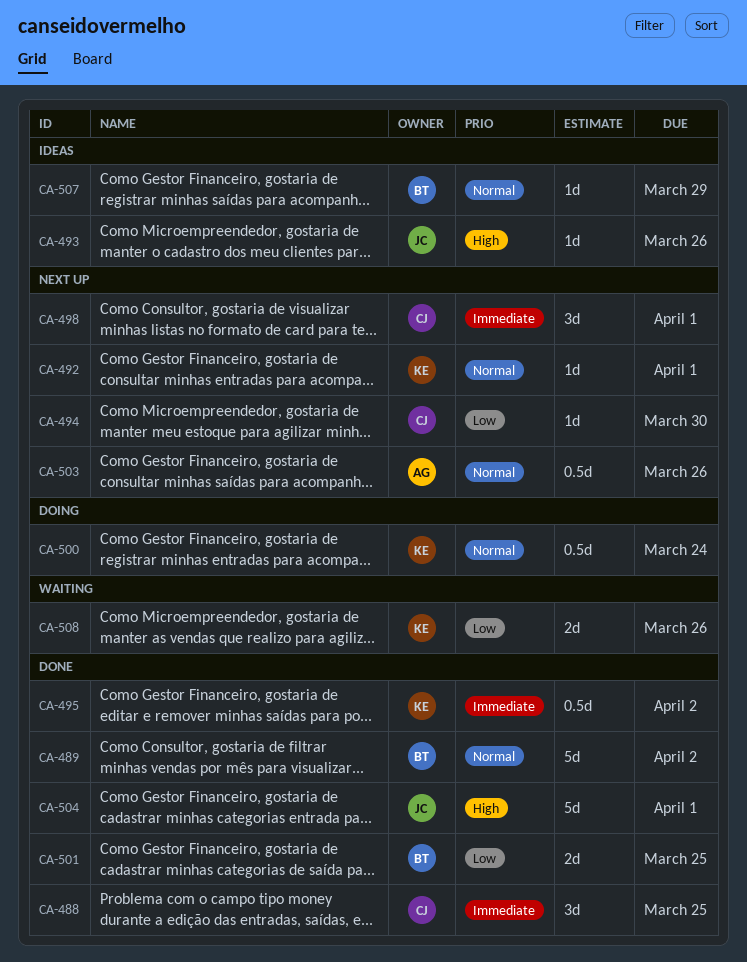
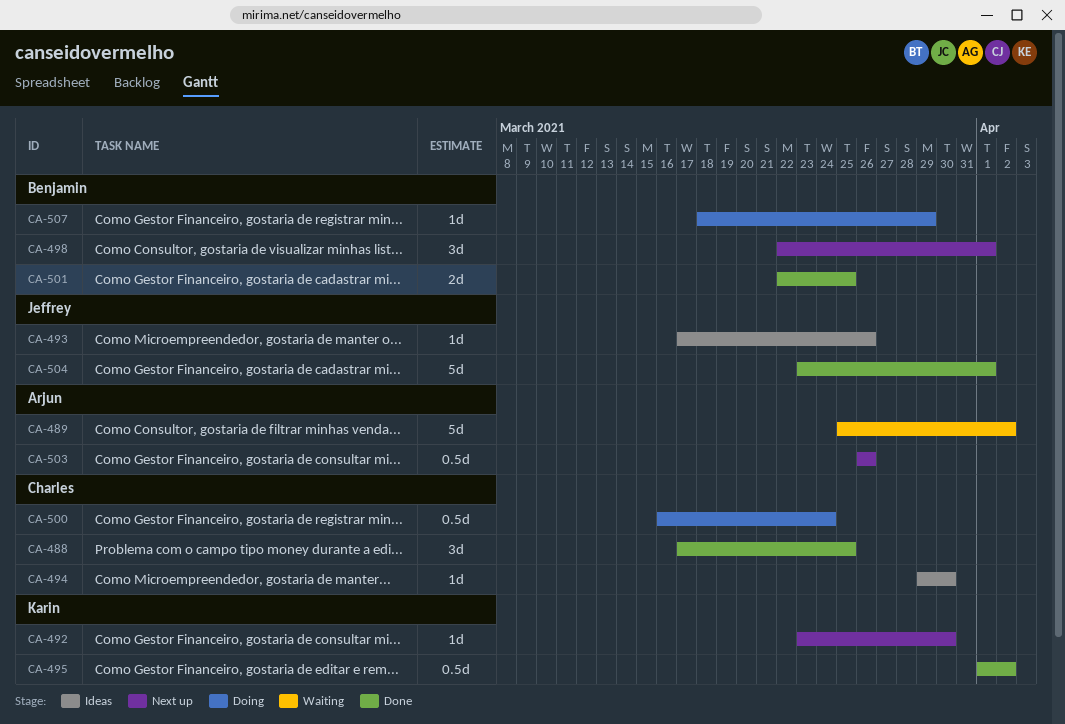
CA-489, status: Done -> Waiting
CA-489, owner: Benjamin -> Arjun
CA-492, due: Apr 1 -> Mar 30
CA-494, status: Next up -> Ideas
CA-498, owner: Charles -> Benjamin
CA-500, owner: Karin -> Charles
CA-507, status: Ideas -> Doing
CA-508: present -> none

